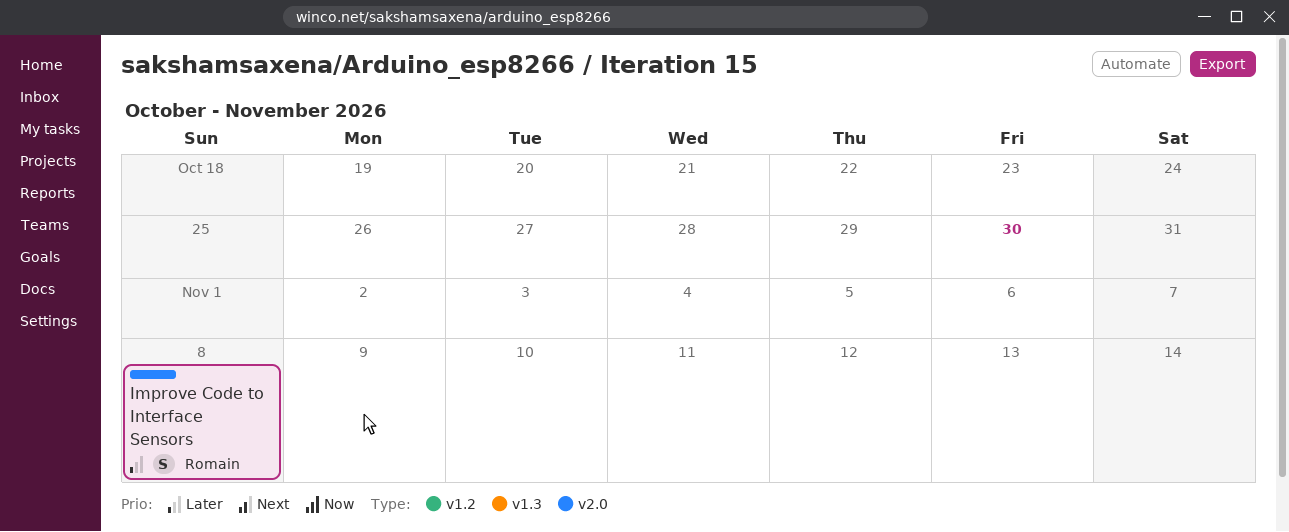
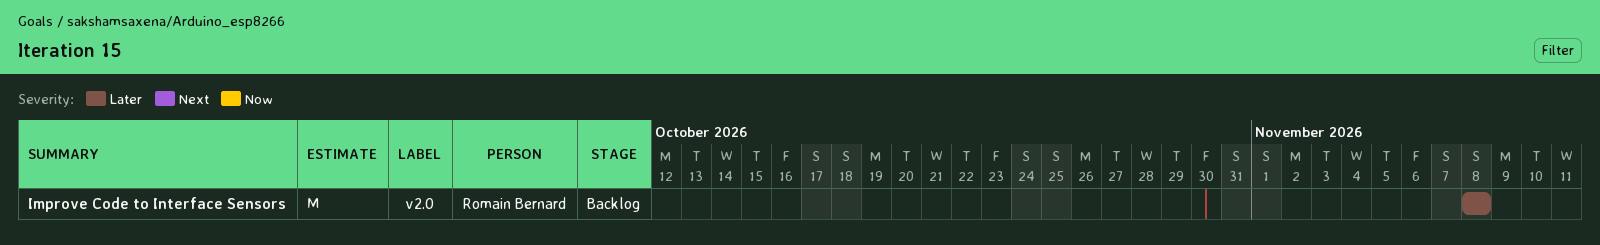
Improve Code to Interface Sensors, estimate: S -> M

